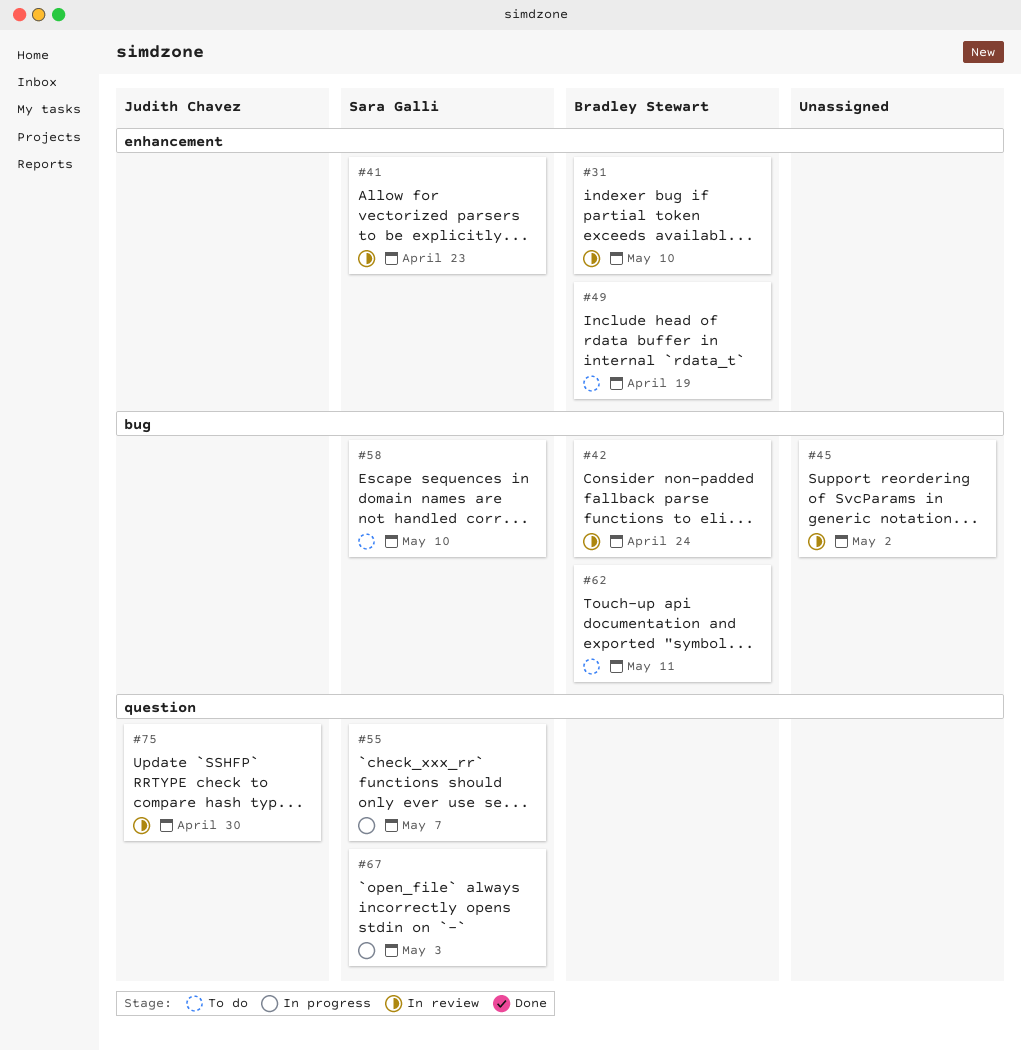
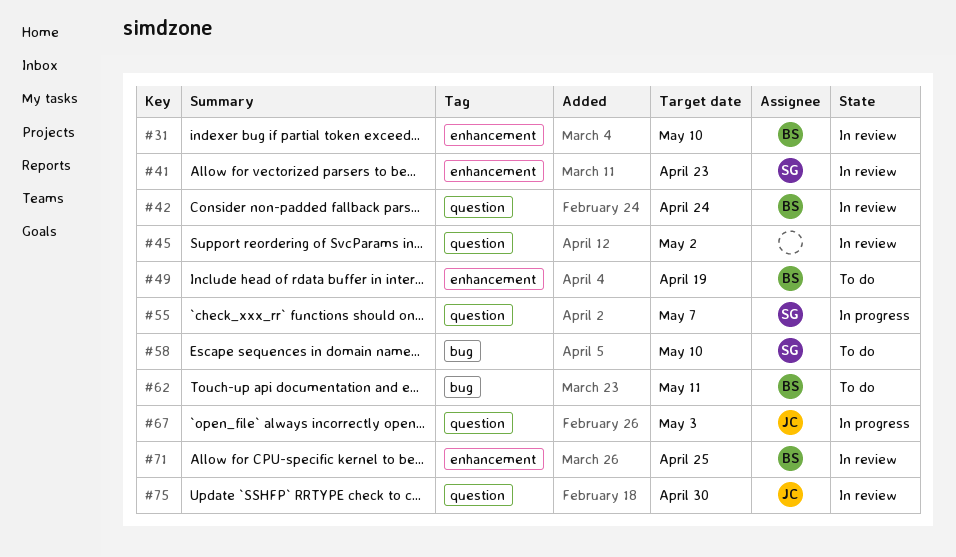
#42, label: bug -> question
#45, label: bug -> question
#67, owner: Sara Galli -> Judith Chavez
#71: none -> present

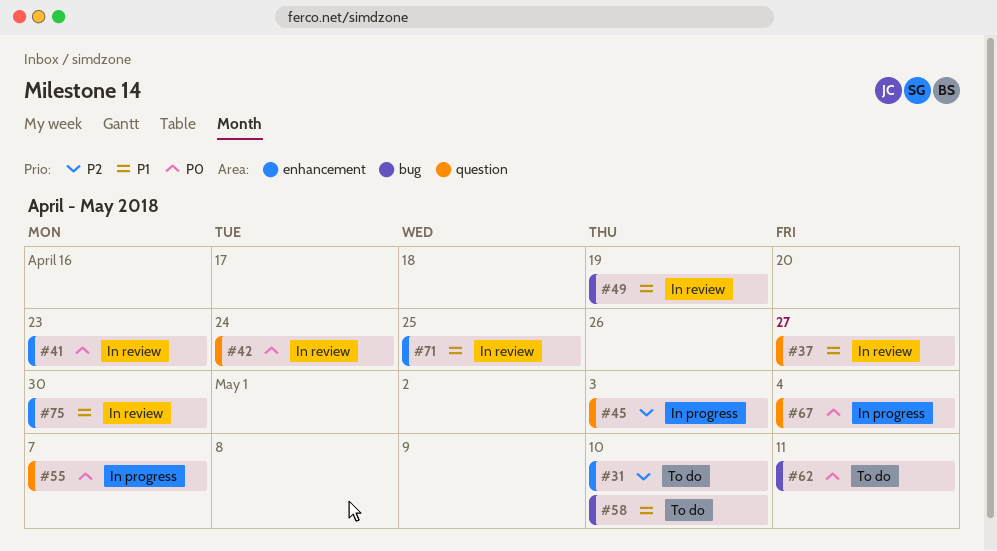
#31, status: In review -> To do
#37: none -> present
#45, status: In review -> In progress
#45, due: May 2 -> May 3
#49, status: To do -> In review
#49, label: enhancement -> bug
#67, due: May 3 -> May 4
#75, label: question -> enhancement

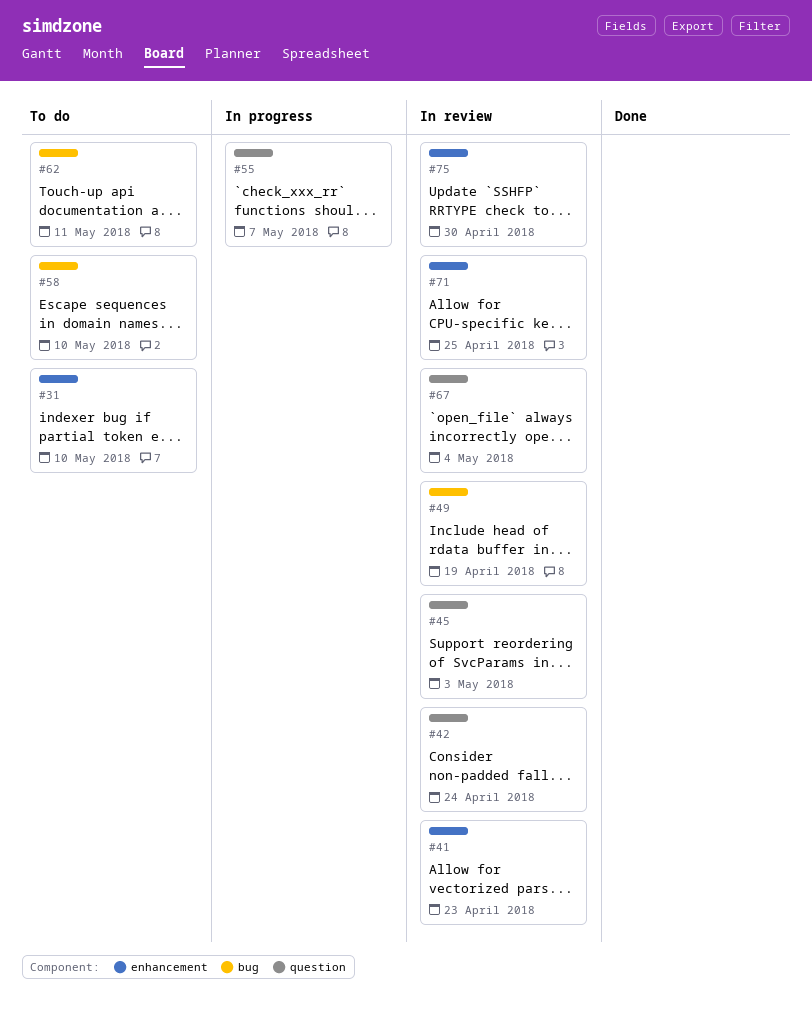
#37: present -> none
#45, status: In progress -> In review
#67, status: In progress -> In review

